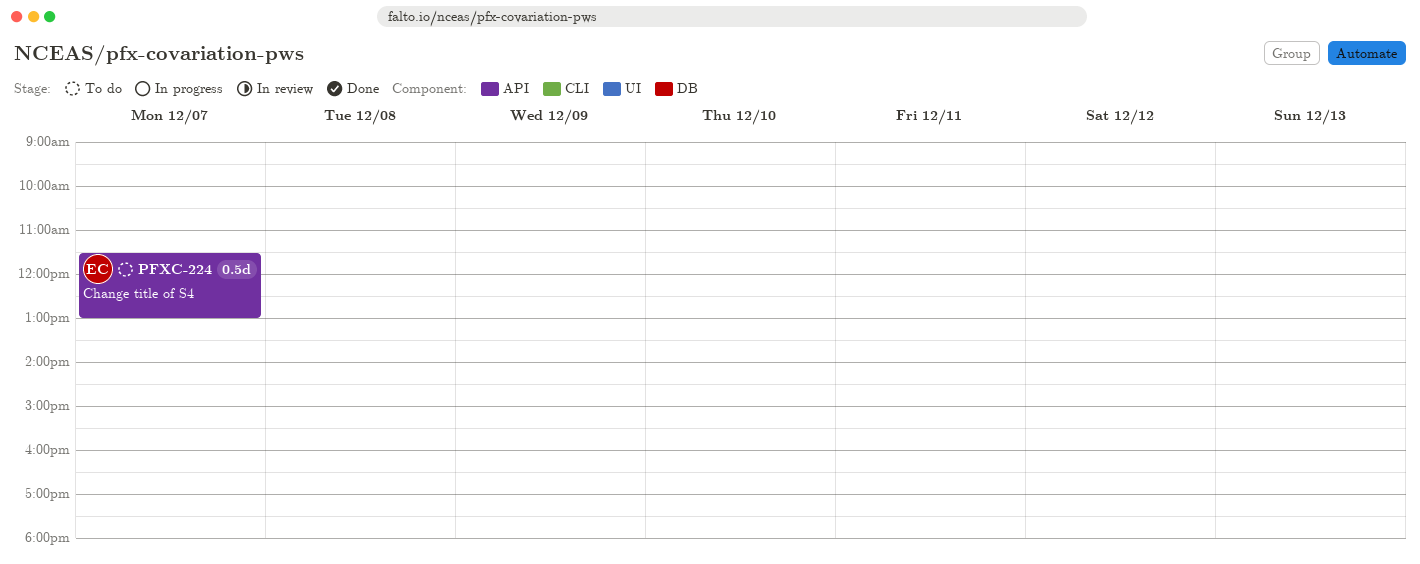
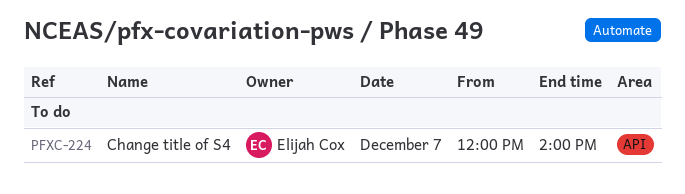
PFXC-224, begins: 11:30 -> 12:00
PFXC-224, ends: 13:00 -> 14:00

